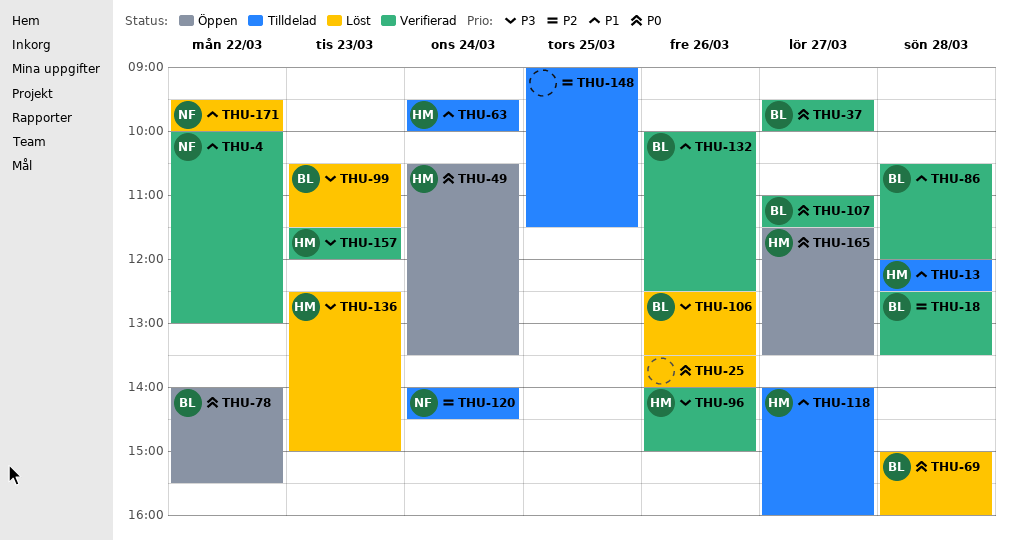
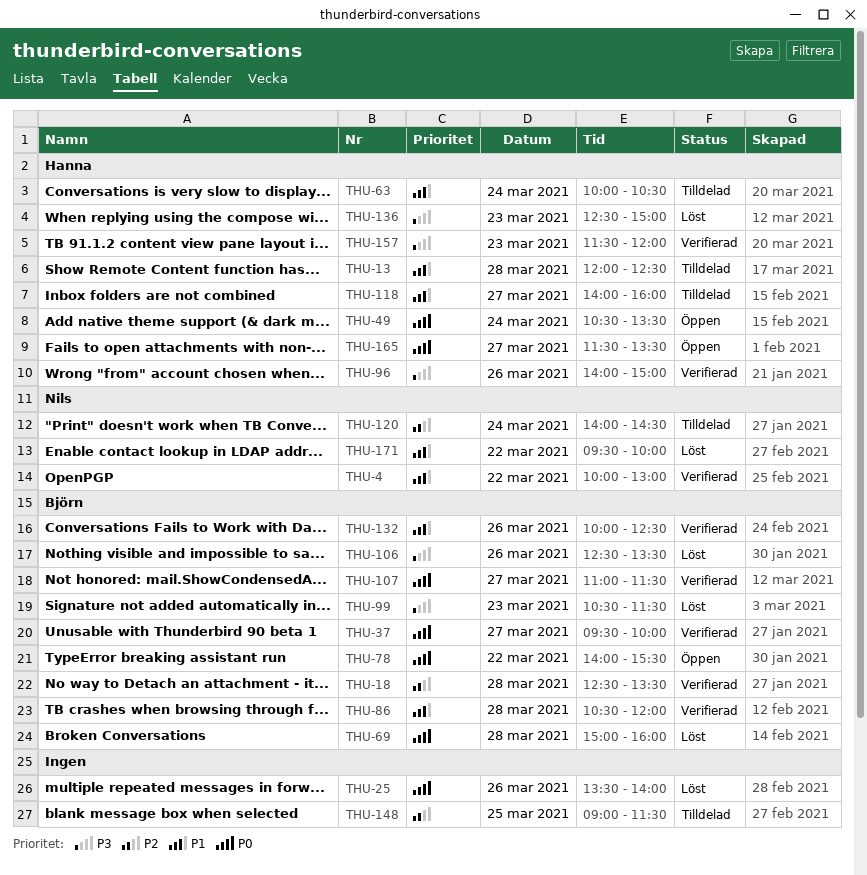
THU-63, begins: 09:30 -> 10:00
THU-63, ends: 10:00 -> 10:30

